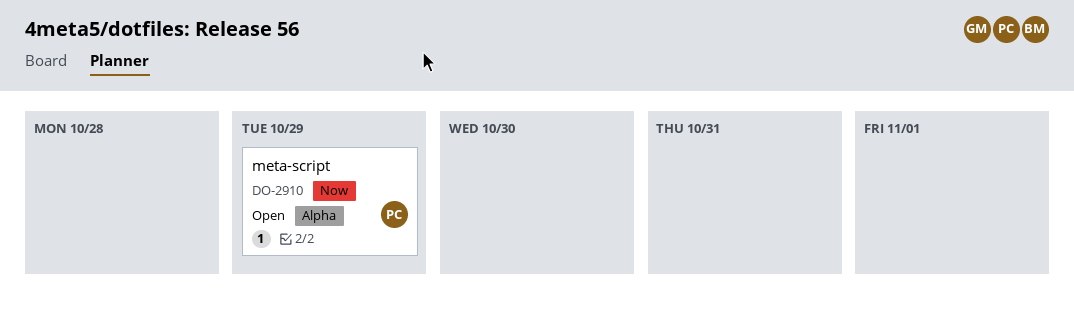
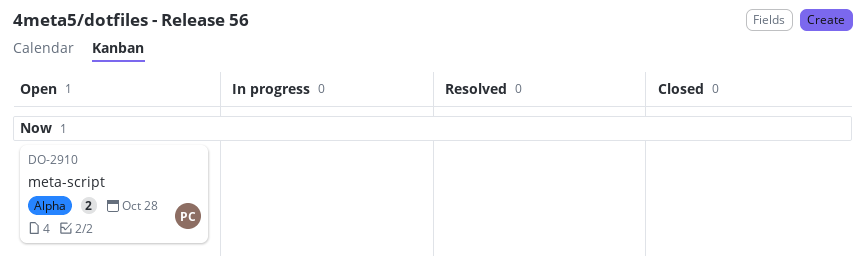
DO-2910, estimate: 1 -> 2
DO-2910, due: Oct 29 -> Oct 28

